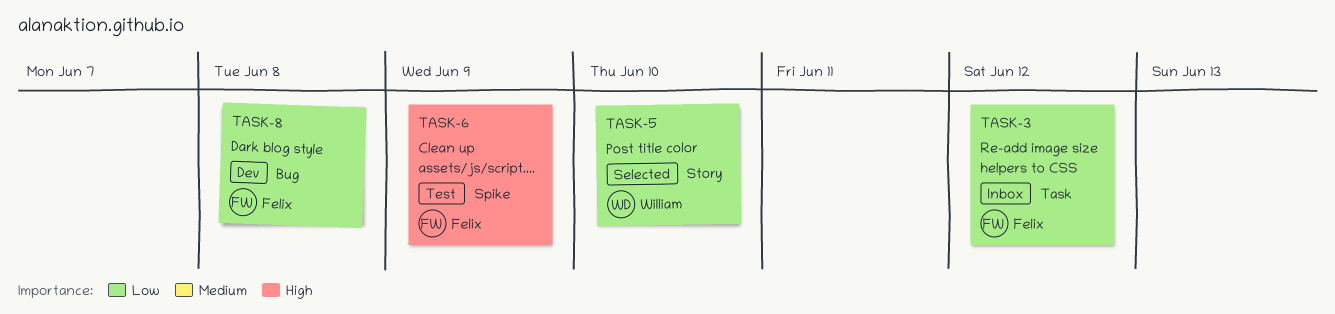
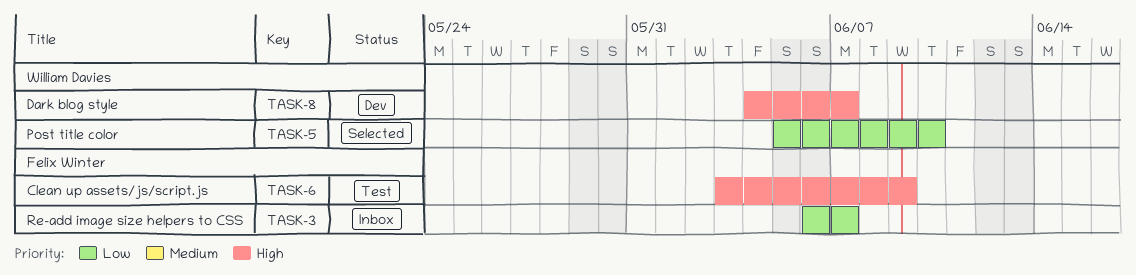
TASK-3, due: Jun 12 -> Jun 7
TASK-8, owner: Felix Winter -> William Davies
TASK-8, priority: Low -> High
TASK-8, due: Jun 8 -> Jun 7

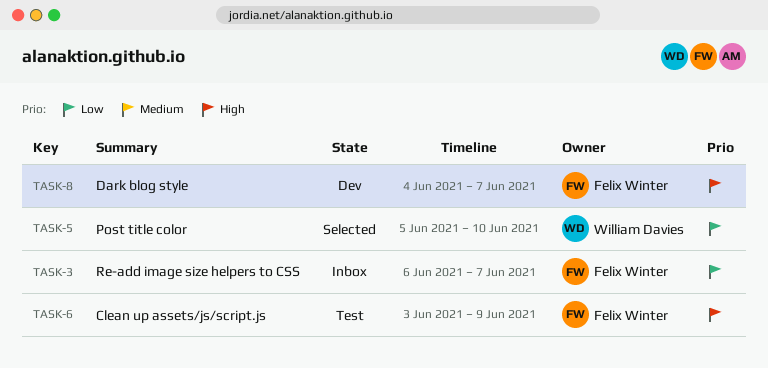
TASK-8, owner: William Davies -> Felix Winter

